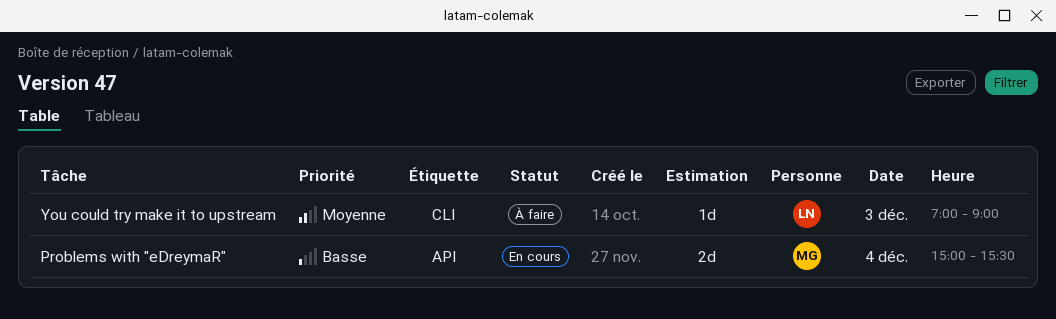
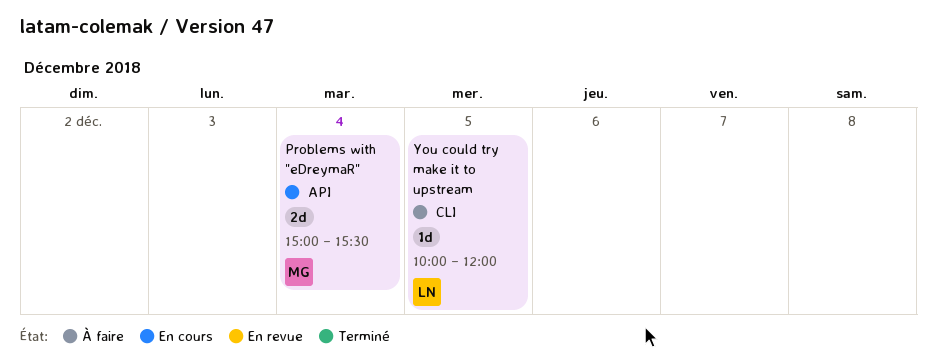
You could try make it to upstream, day: Dec 3 -> Dec 5
You could try make it to upstream, begins: 07:00 -> 10:00
You could try make it to upstream, ends: 09:00 -> 12:00

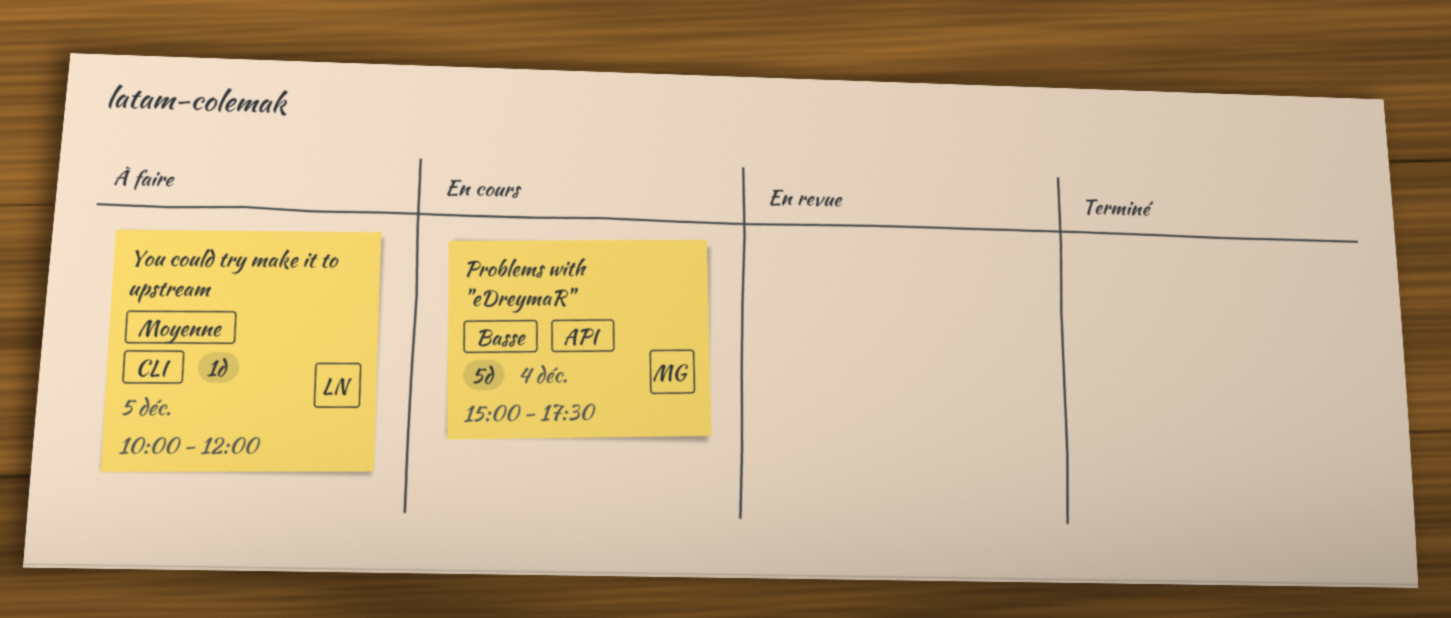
Problems with "eDreymaR", estimate: 2d -> 5d
Problems with "eDreymaR", ends: 15:30 -> 17:30

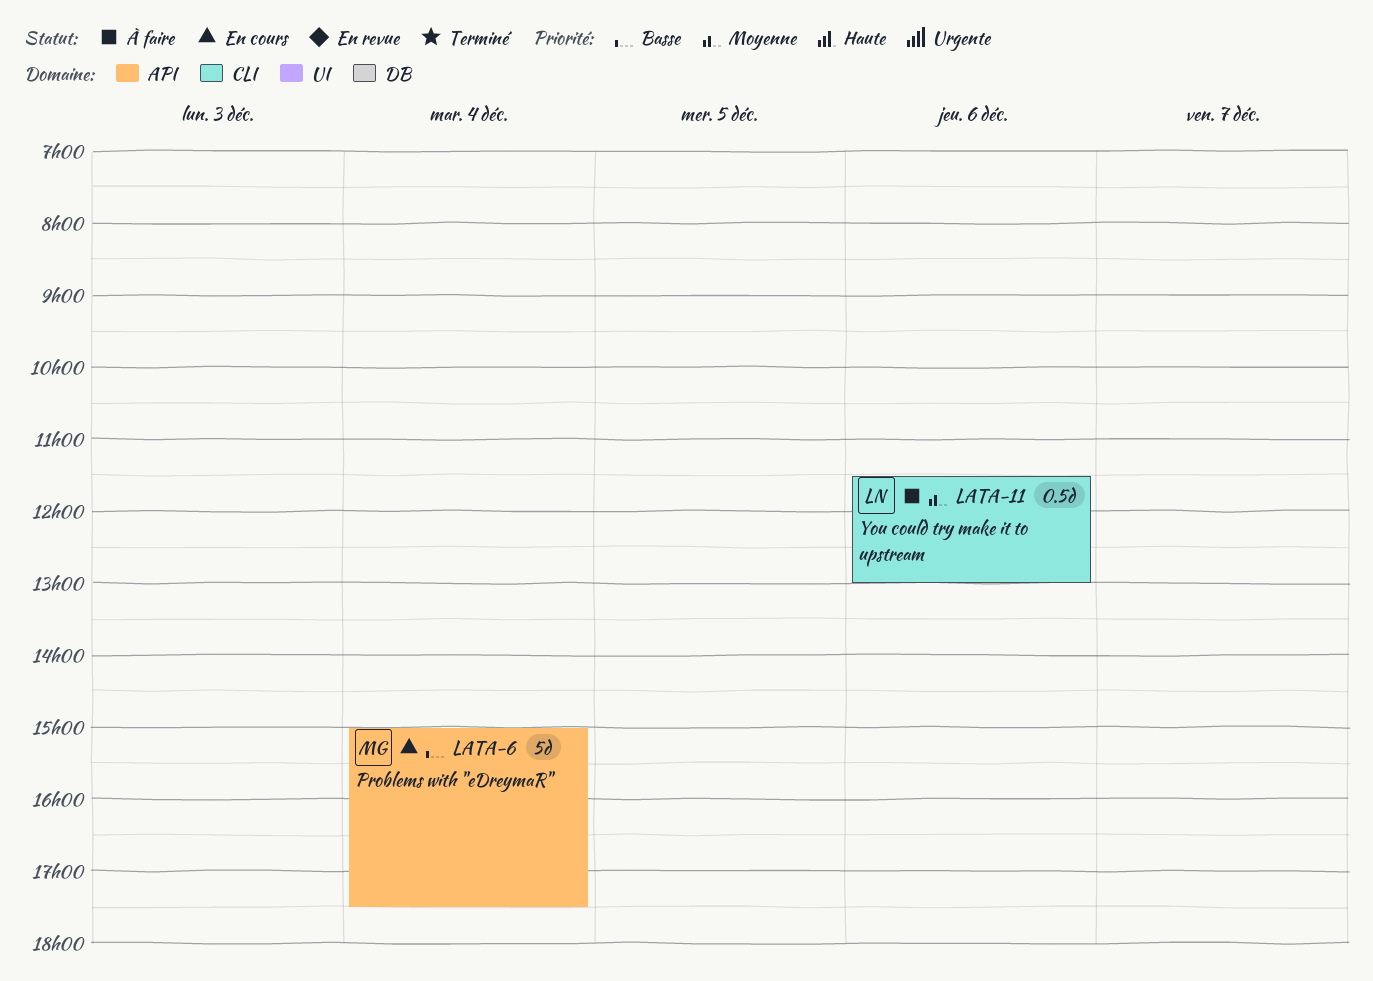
You could try make it to upstream, estimate: 1d -> 0.5d
You could try make it to upstream, day: Dec 5 -> Dec 6
You could try make it to upstream, begins: 10:00 -> 11:30
You could try make it to upstream, ends: 12:00 -> 13:00

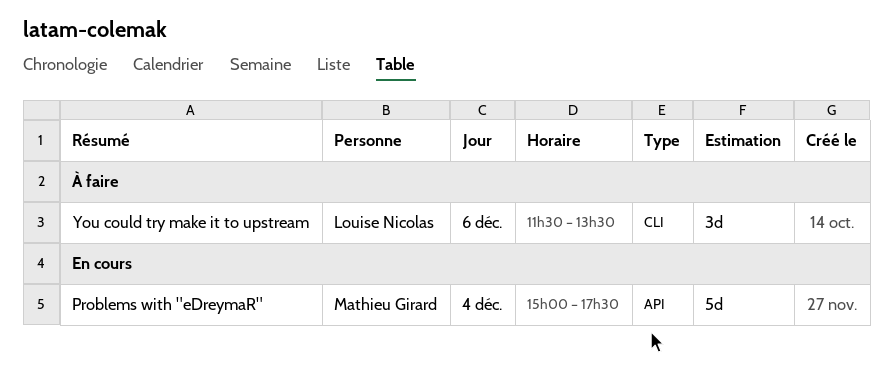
You could try make it to upstream, estimate: 0.5d -> 3d
You could try make it to upstream, ends: 13:00 -> 13:30

